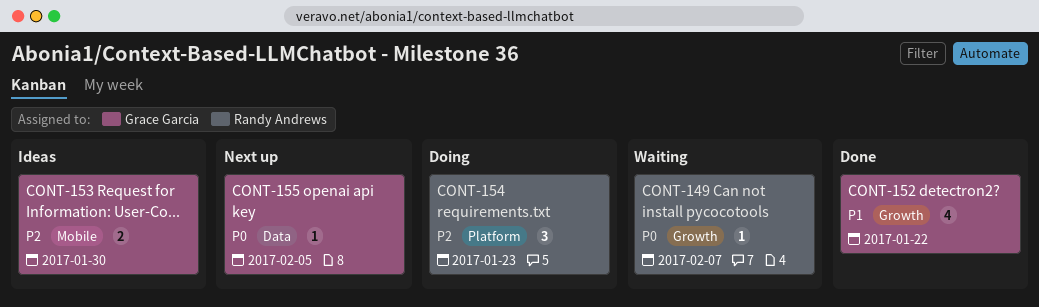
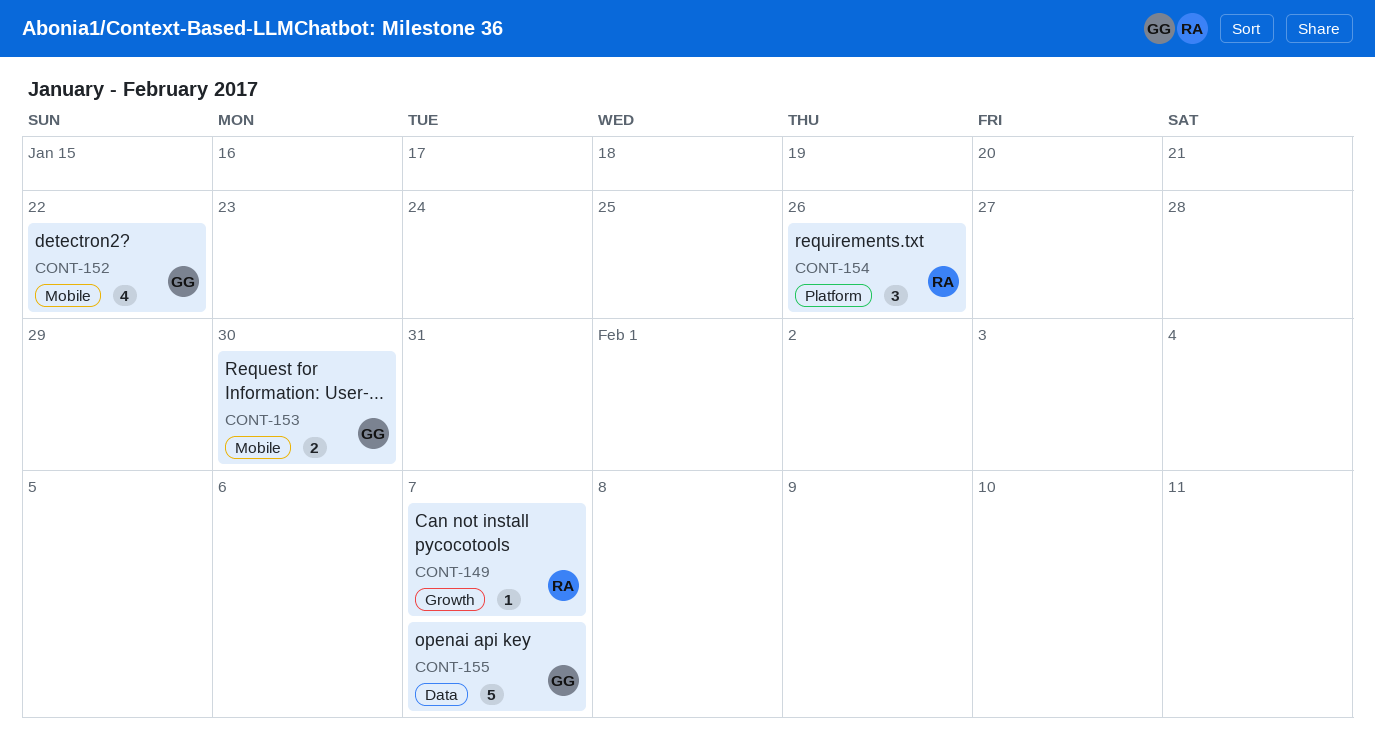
CONT-152, label: Growth -> Mobile
CONT-154, due: Jan 23 -> Jan 26
CONT-155, estimate: 1 -> 5
CONT-155, due: Feb 5 -> Feb 7

